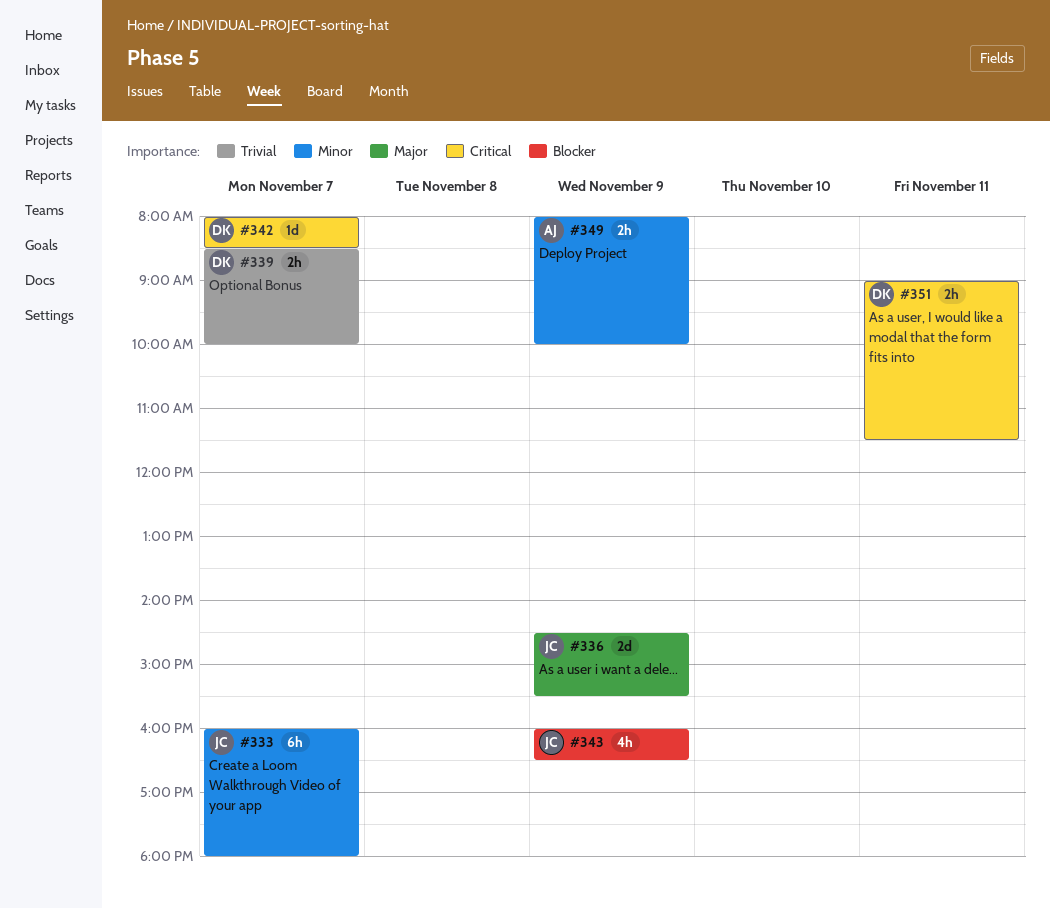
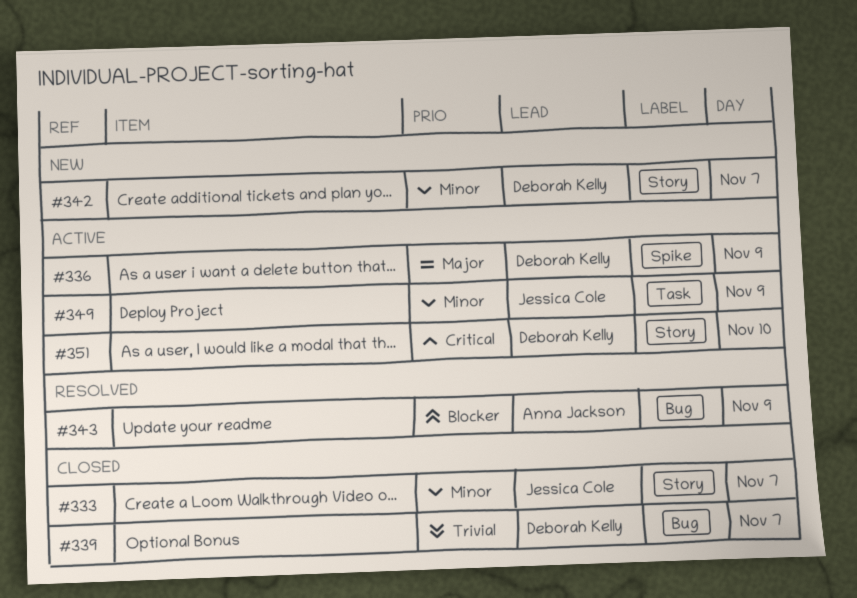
#336, owner: Jessica Cole -> Deborah Kelly
#342, priority: Critical -> Minor
#343, owner: Jessica Cole -> Anna Jackson
#349, owner: Anna Jackson -> Jessica Cole
#351, day: Nov 11 -> Nov 10

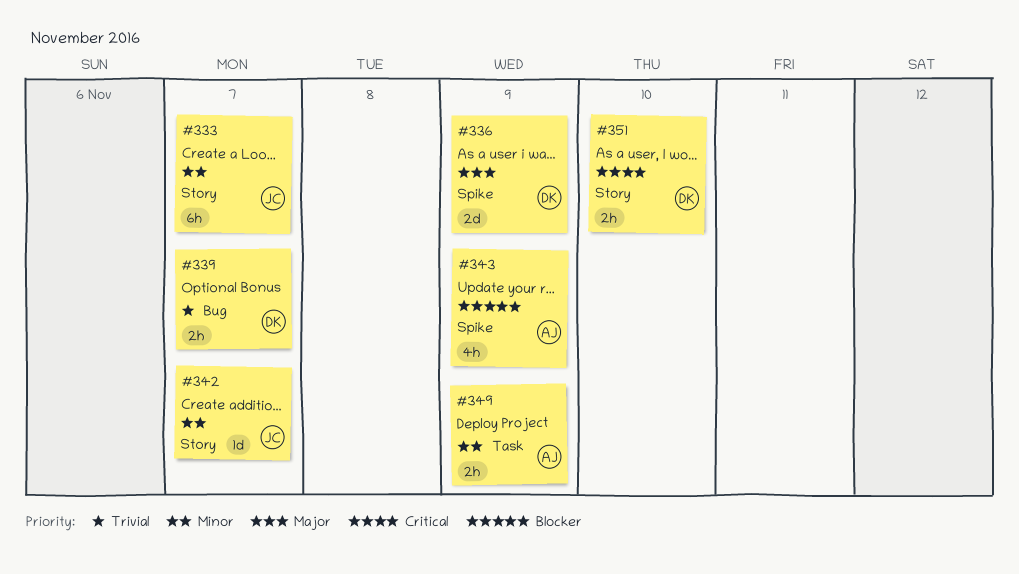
#342, owner: Deborah Kelly -> Jessica Cole
#343, label: Bug -> Spike
#349, owner: Jessica Cole -> Anna Jackson

